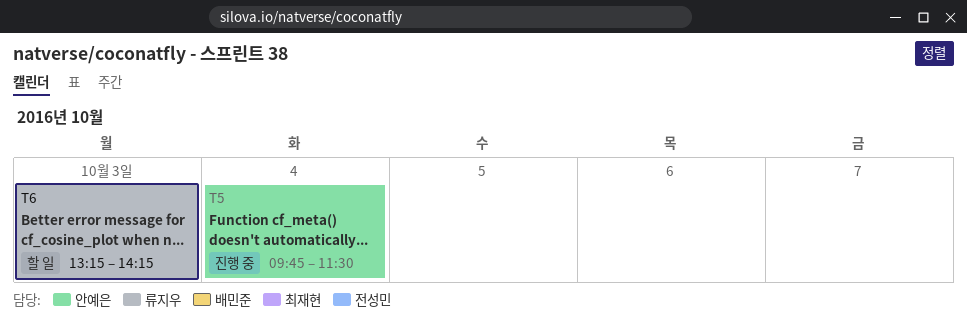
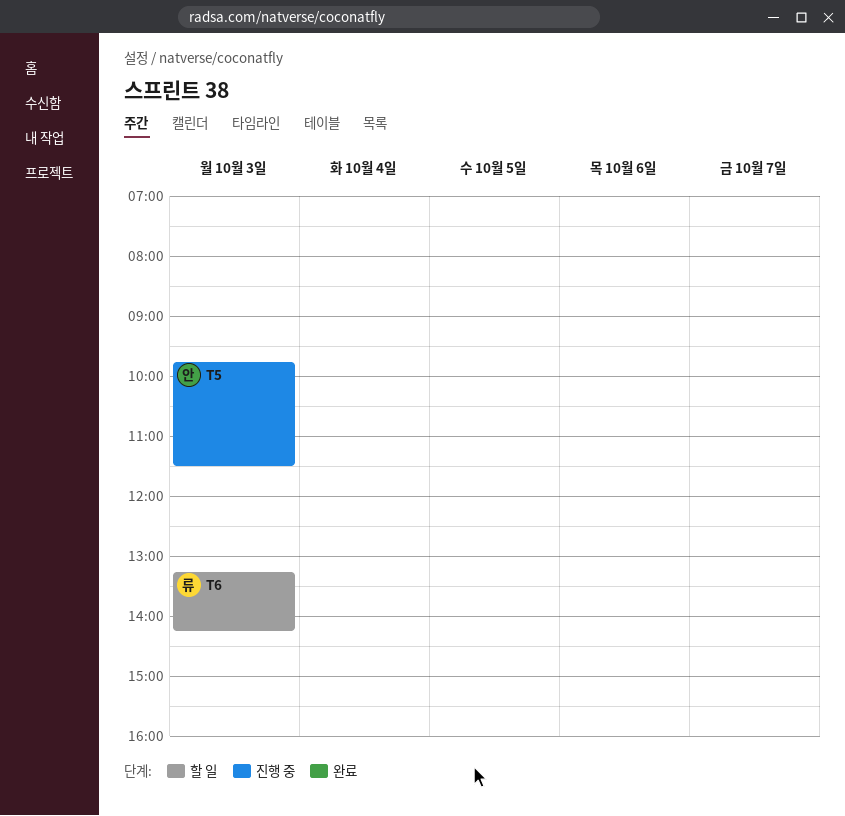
T5, day: Oct 4 -> Oct 3

